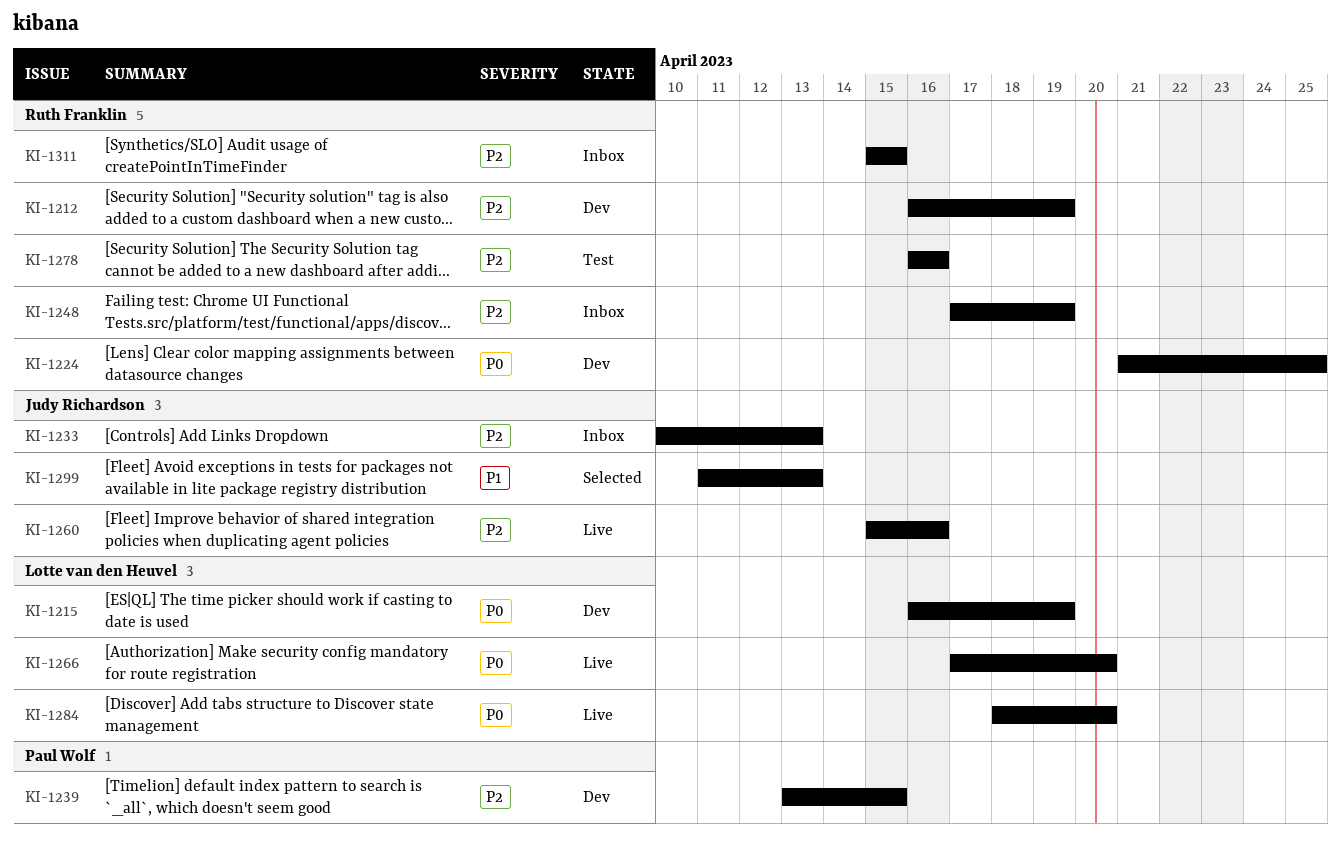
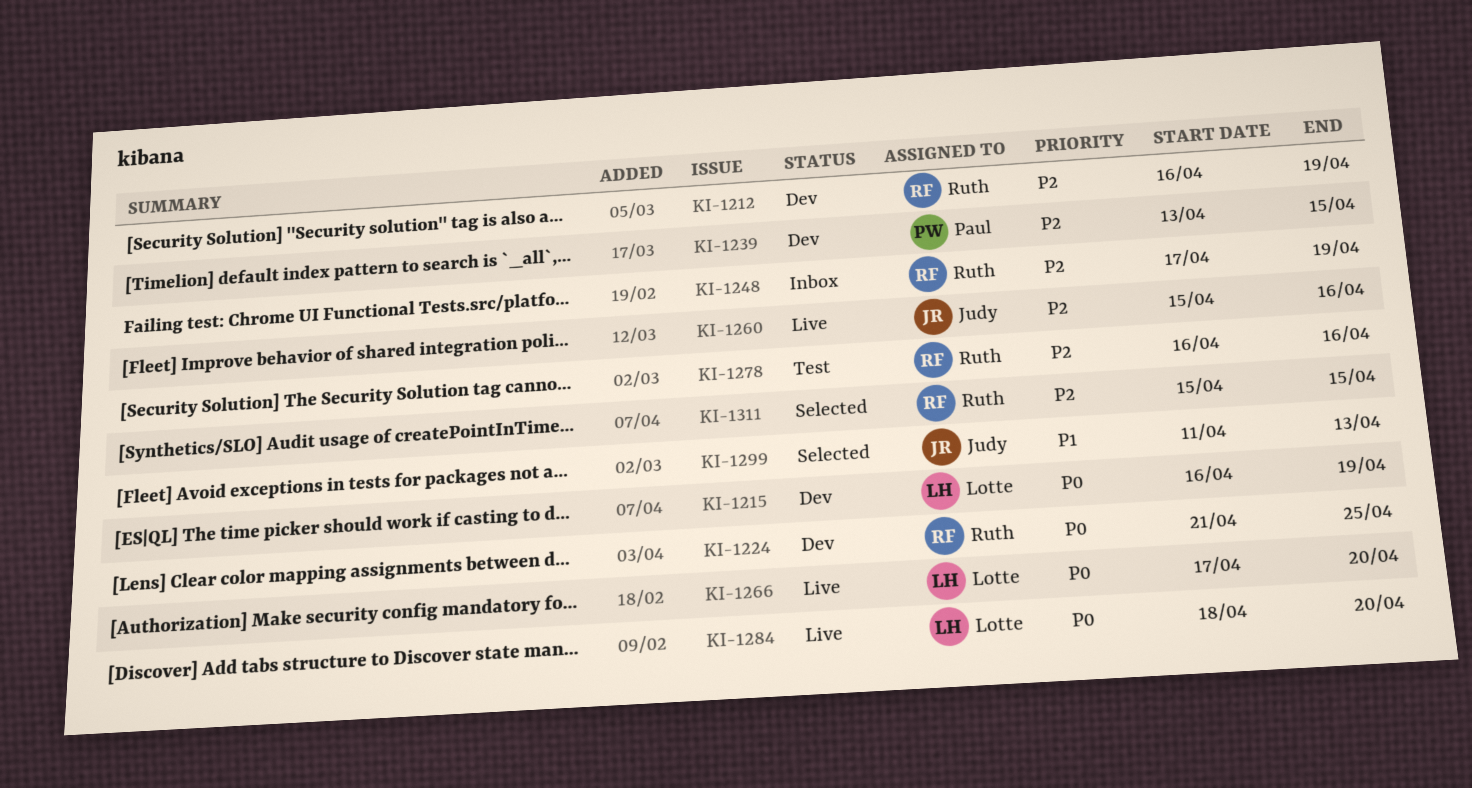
KI-1233: present -> none
KI-1311, status: Inbox -> Selected

